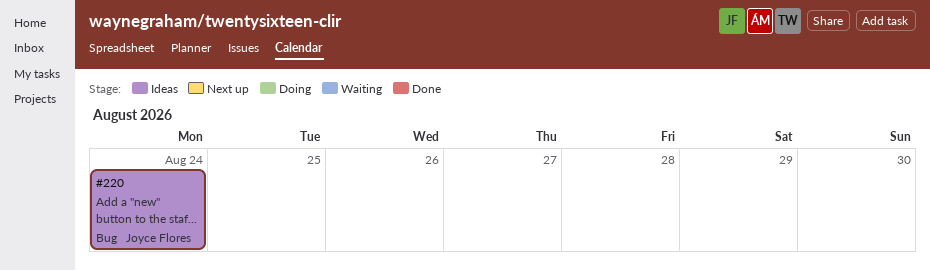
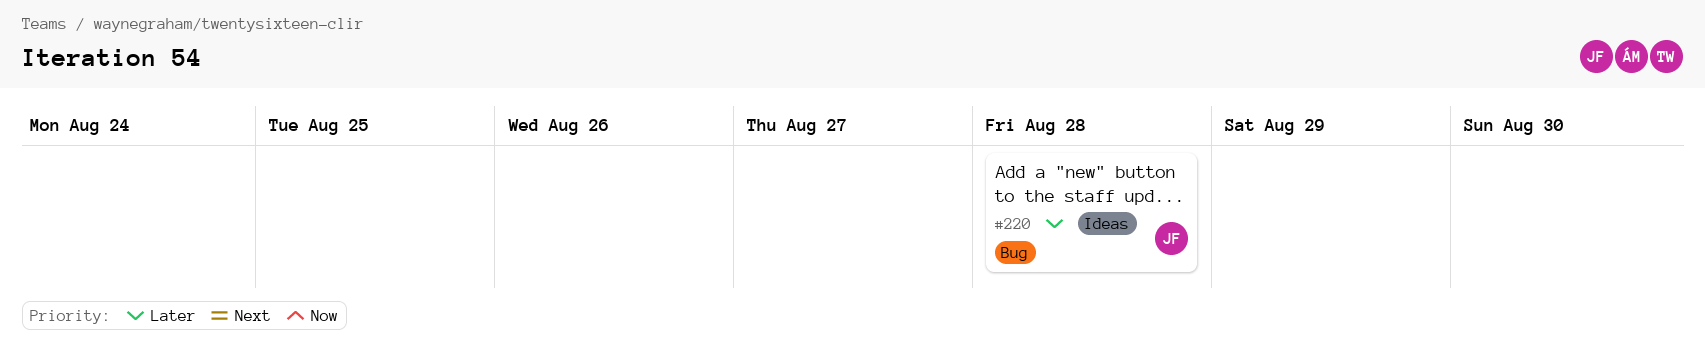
#220, due: Aug 24 -> Aug 28

